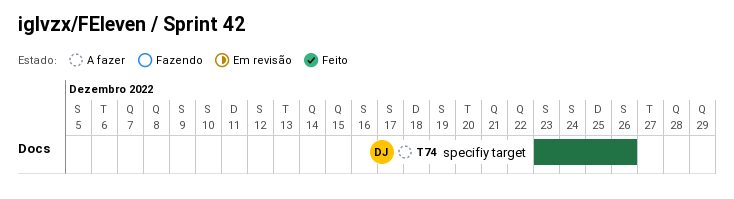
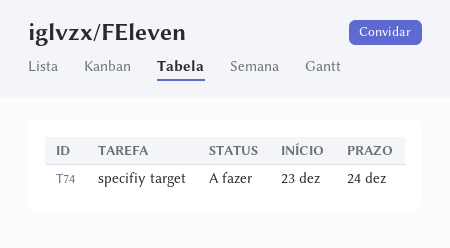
T74, due: Dec 26 -> Dec 24

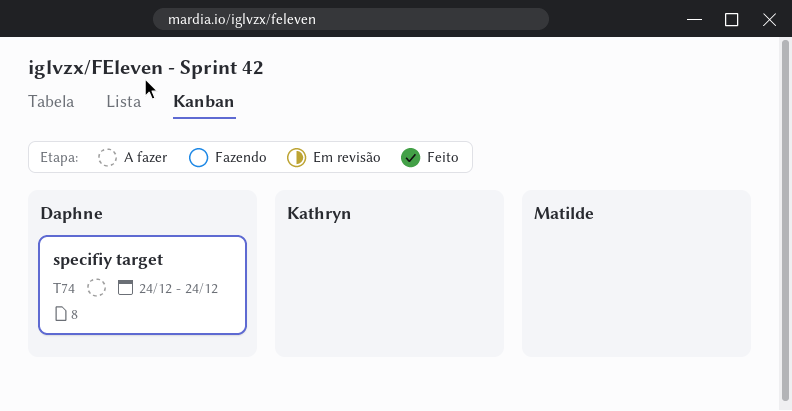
T74, start: Dec 23 -> Dec 24

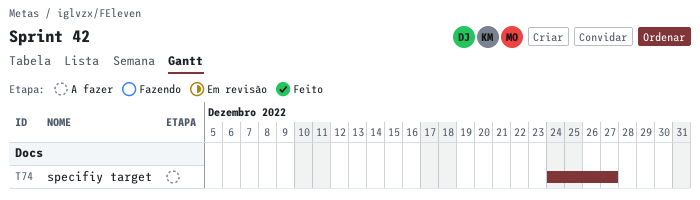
T74, due: Dec 24 -> Dec 27

